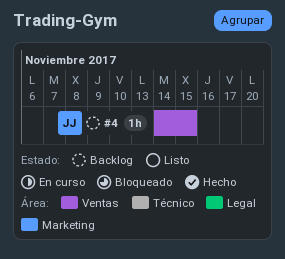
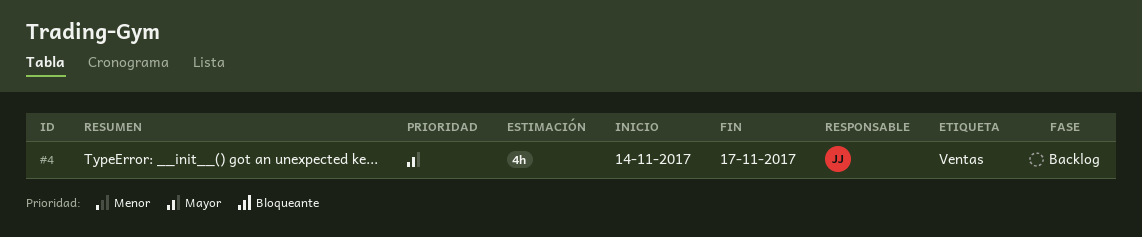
#4, estimate: 1h -> 4h
#4, due: Nov 15 -> Nov 17

